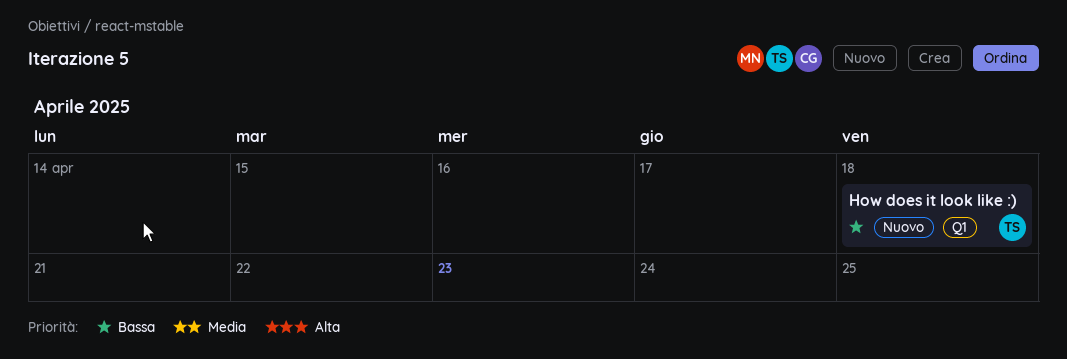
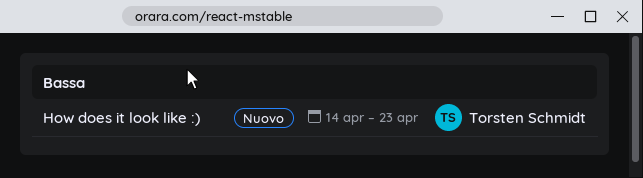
How does it look like :), due: Apr 18 -> Apr 23

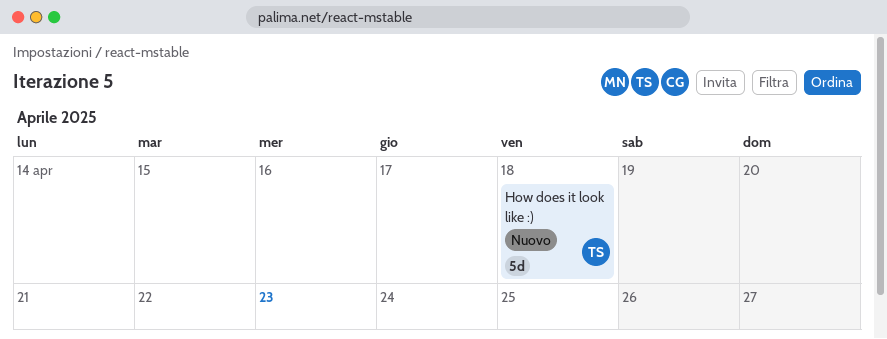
How does it look like :), due: Apr 23 -> Apr 18

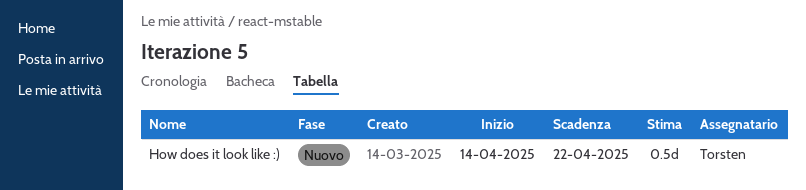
How does it look like :), estimate: 5d -> 0.5d
How does it look like :), due: Apr 18 -> Apr 22

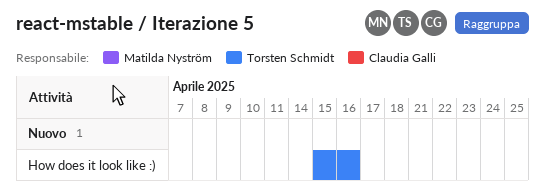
How does it look like :), start: Apr 14 -> Apr 15
How does it look like :), due: Apr 22 -> Apr 16

